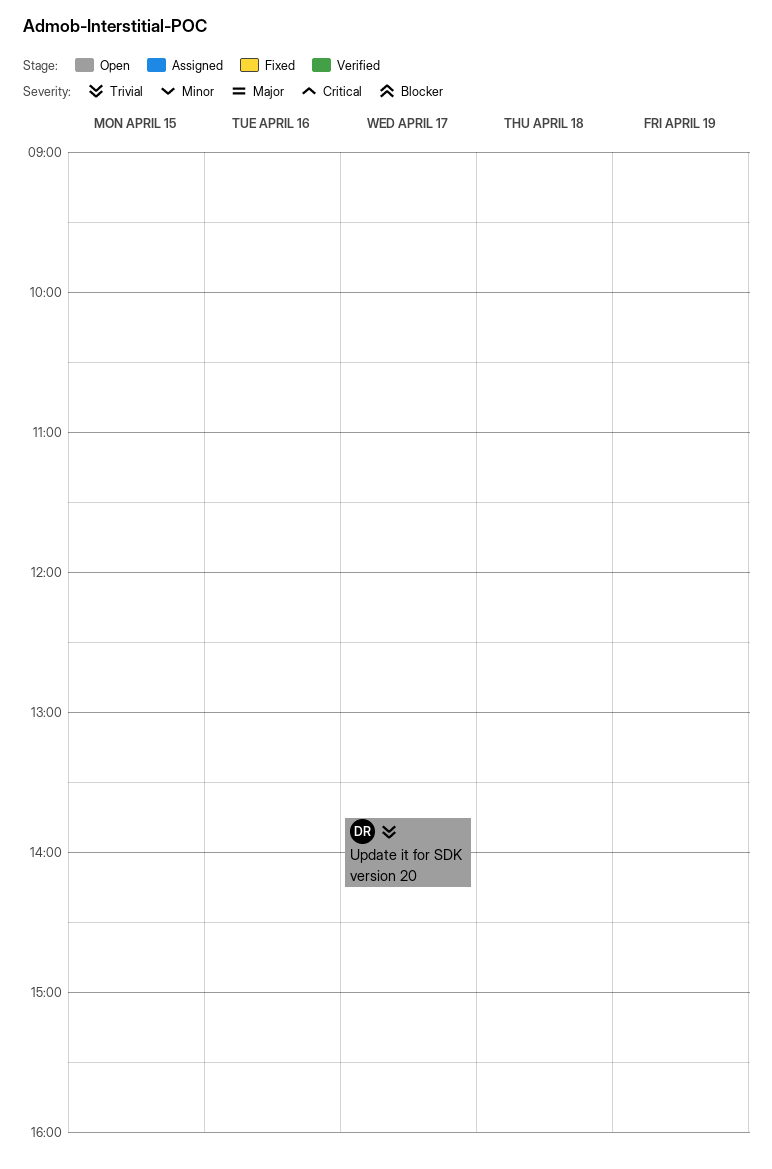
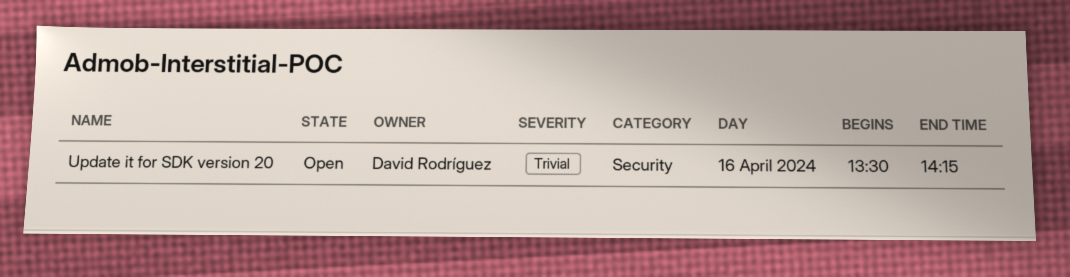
Update it for SDK version 20, day: Apr 17 -> Apr 16
Update it for SDK version 20, begins: 13:45 -> 13:30

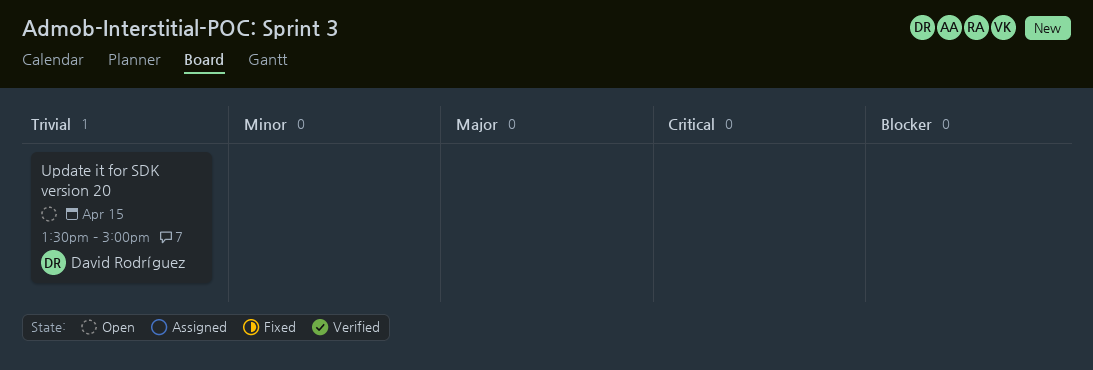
Update it for SDK version 20, day: Apr 16 -> Apr 15
Update it for SDK version 20, ends: 14:15 -> 15:00

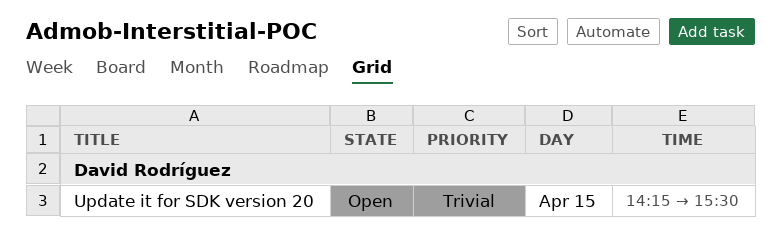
Update it for SDK version 20, begins: 13:30 -> 14:15
Update it for SDK version 20, ends: 15:00 -> 15:30

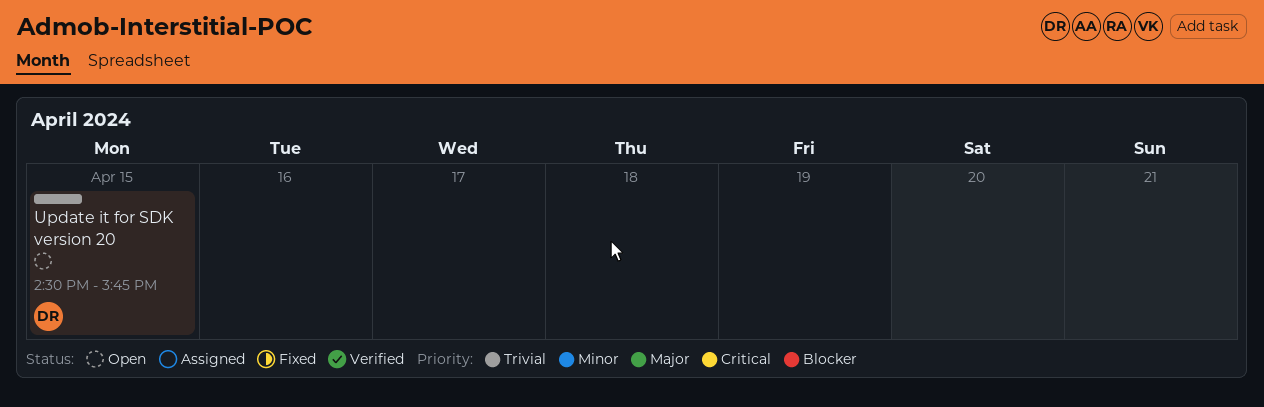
Update it for SDK version 20, begins: 14:15 -> 14:30
Update it for SDK version 20, ends: 15:30 -> 15:45

